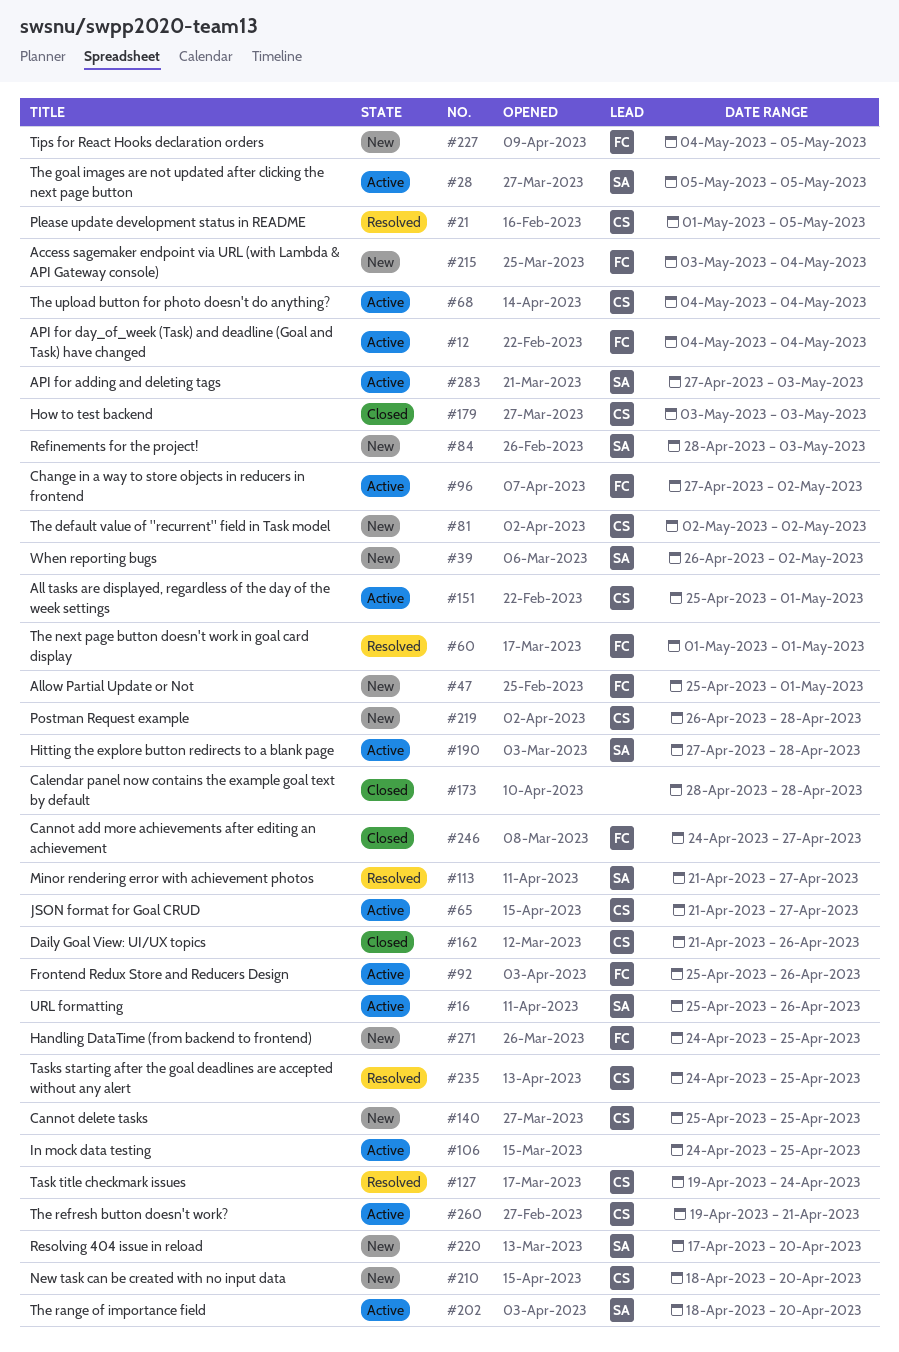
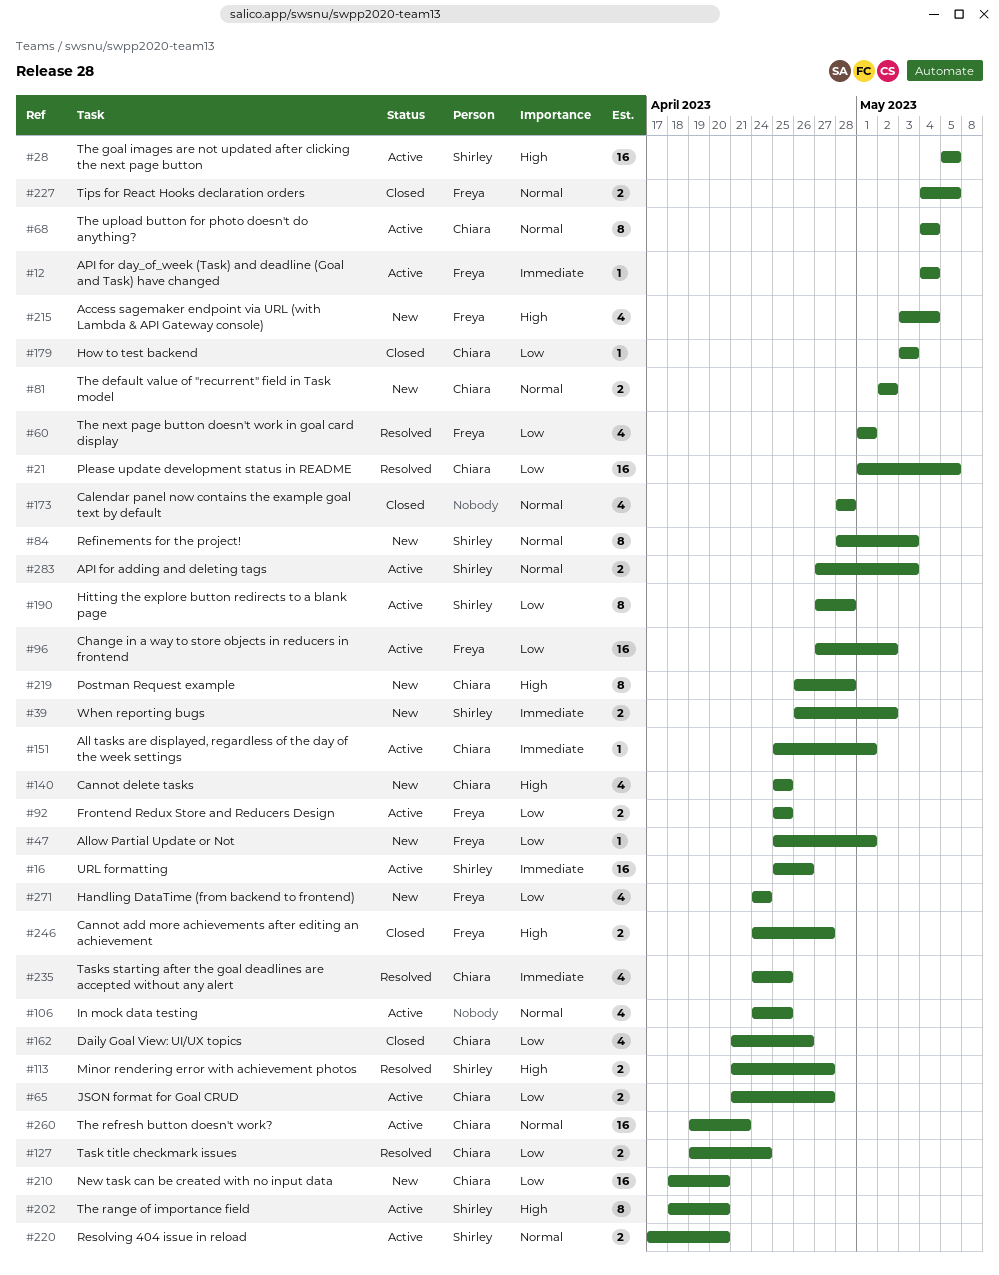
#92, due: Apr 26 -> Apr 25
#220, status: New -> Active
#227, status: New -> Closed
#271, due: Apr 25 -> Apr 24

